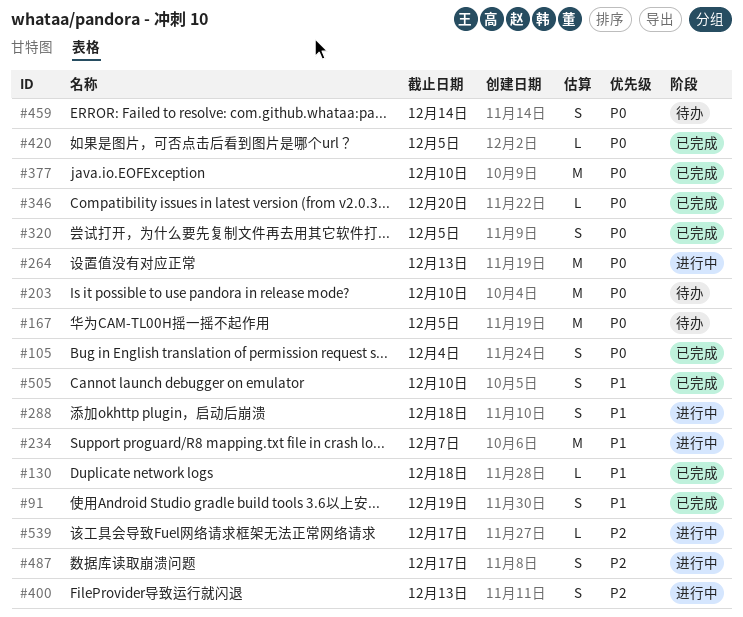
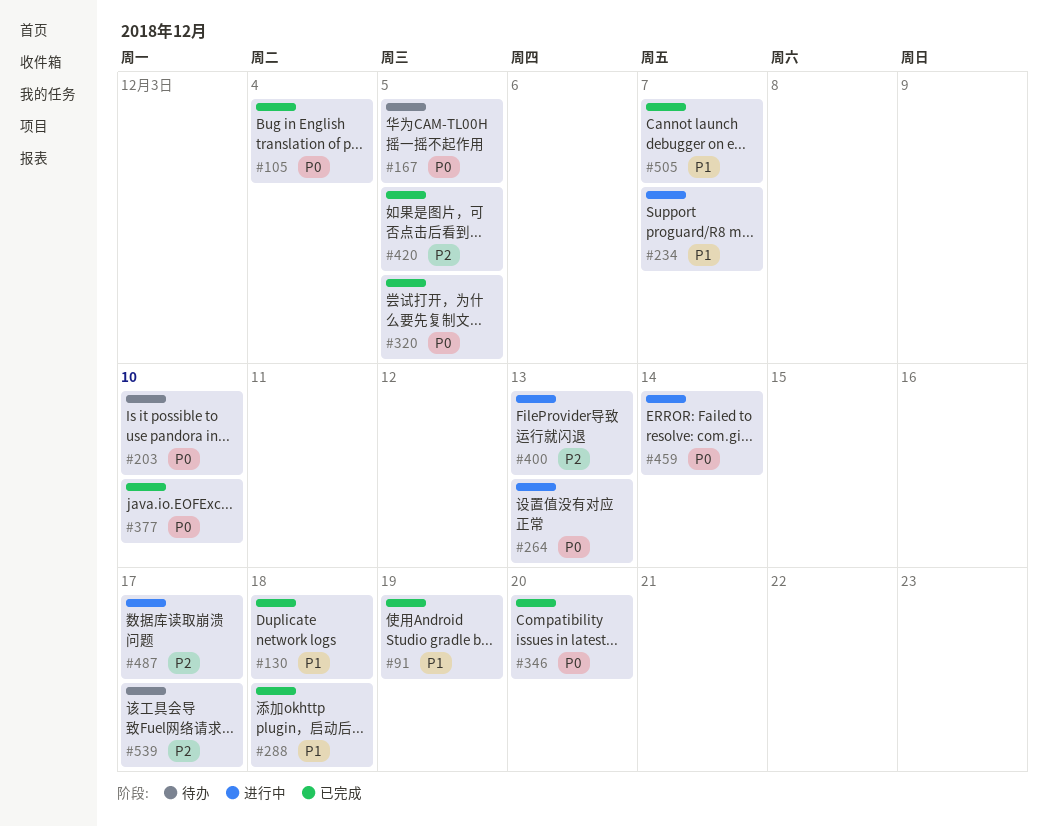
#288, status: 进行中 -> 已完成
#420, priority: P0 -> P2
#459, status: 待办 -> 进行中
#505, due: Dec 10 -> Dec 7
#539, status: 进行中 -> 待办

